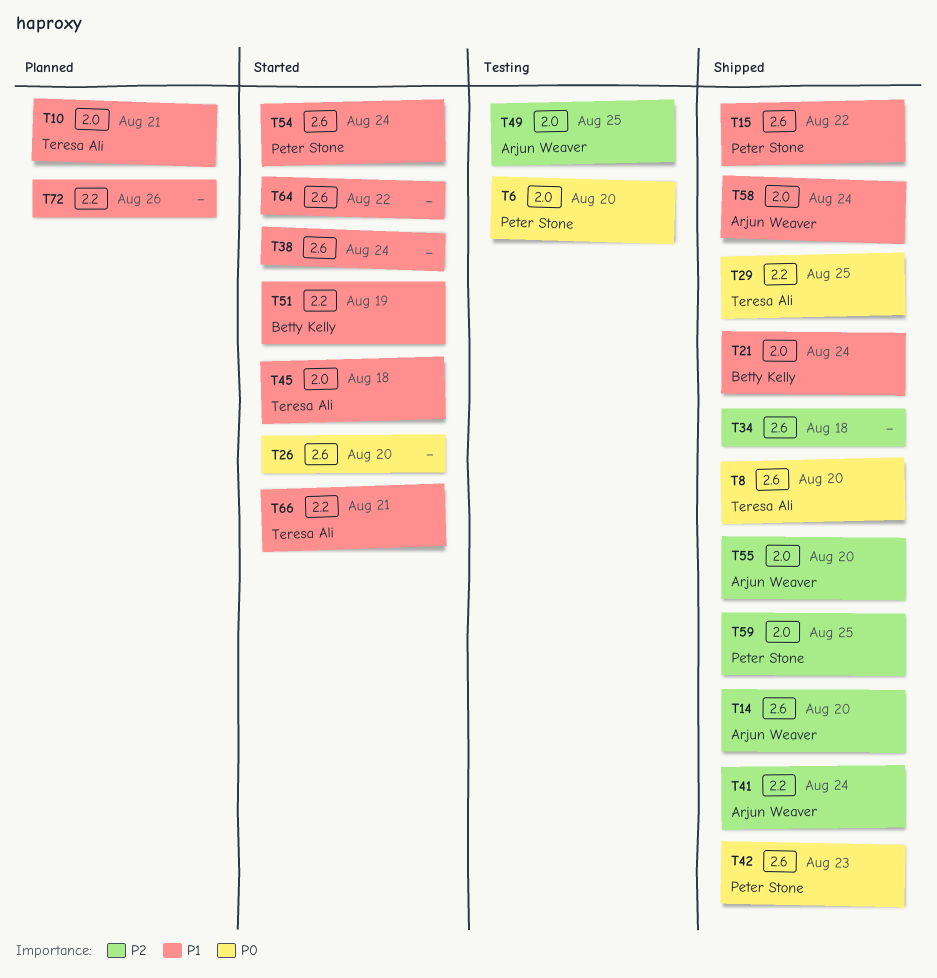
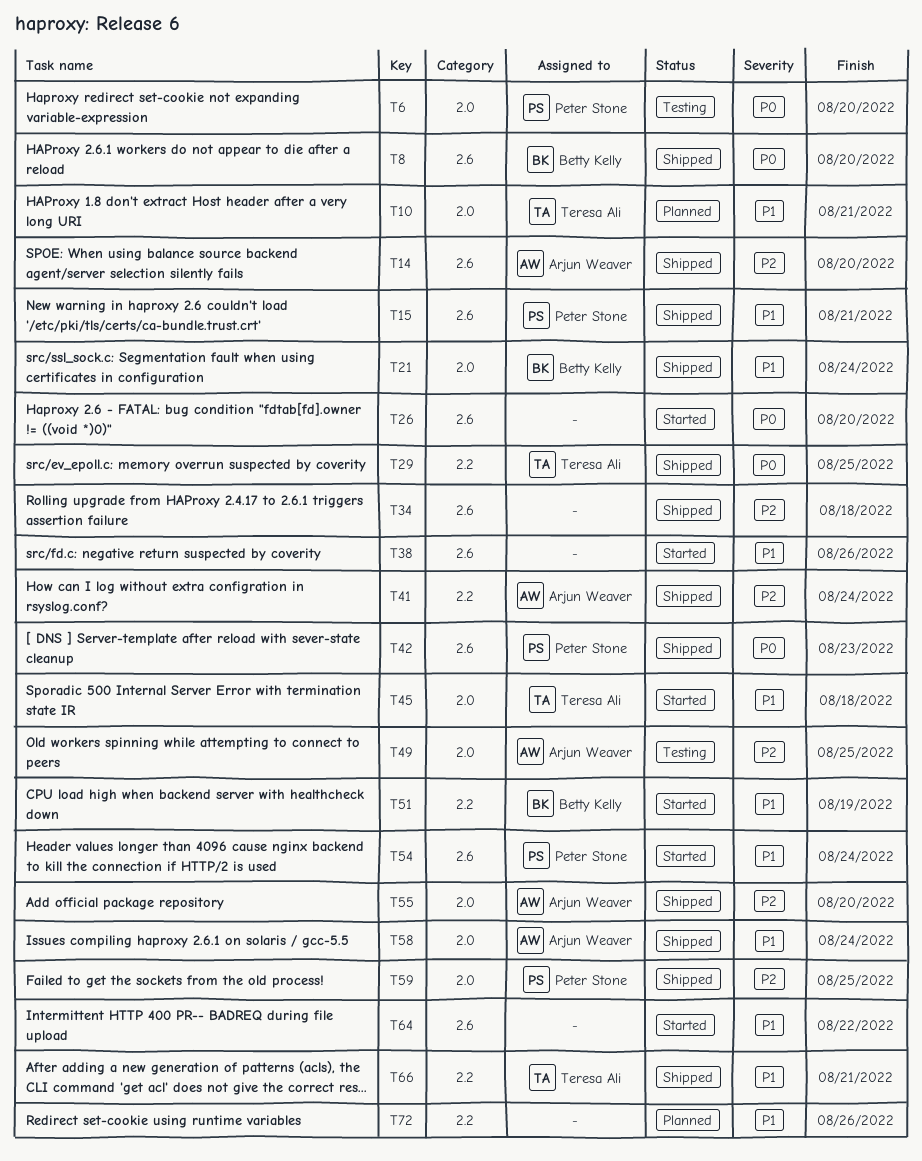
T8, owner: Teresa Ali -> Betty Kelly
T15, due: Aug 22 -> Aug 21
T38, due: Aug 24 -> Aug 26
T66, status: Started -> Shipped

